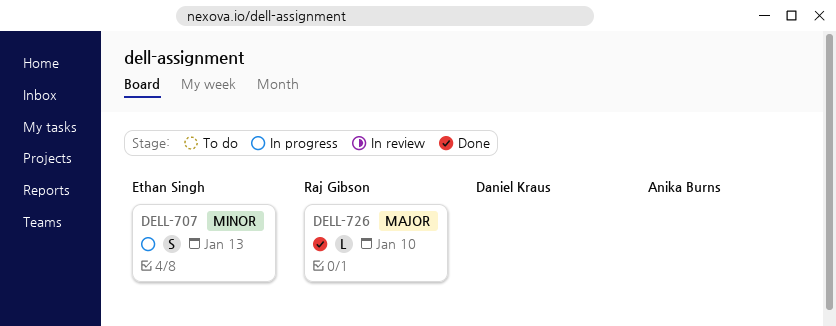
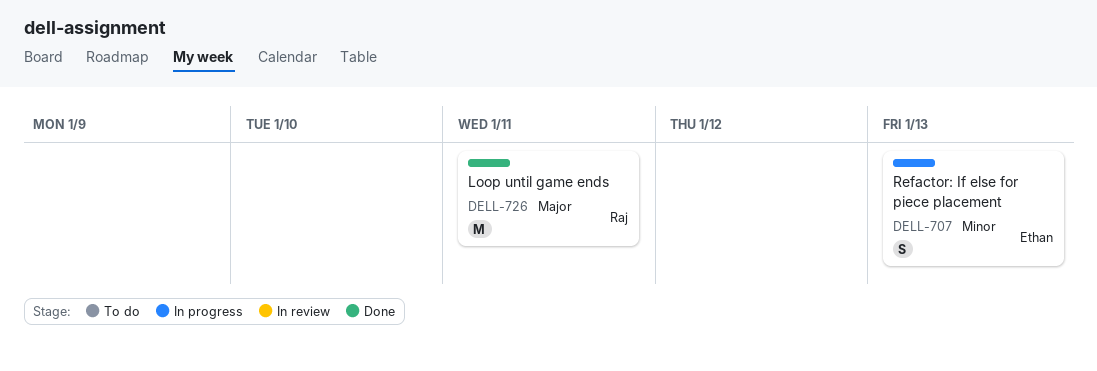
DELL-726, estimate: L -> M
DELL-726, due: Jan 10 -> Jan 11

